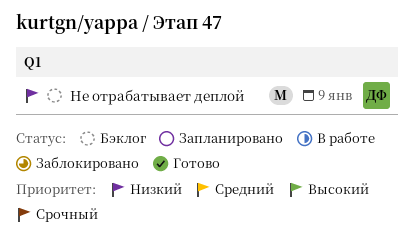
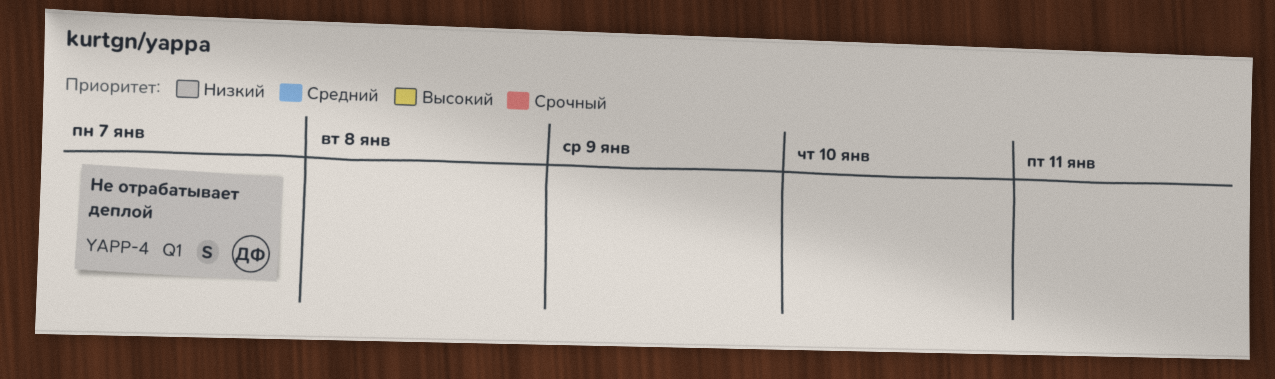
Не отрабатывает деплой, estimate: M -> S
Не отрабатывает деплой, due: Jan 9 -> Jan 7

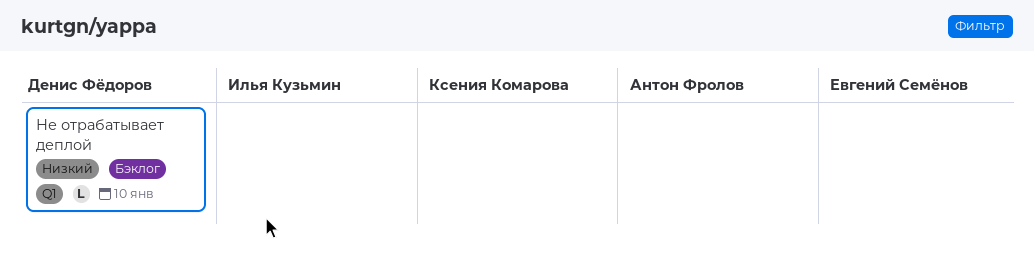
Не отрабатывает деплой, estimate: S -> L
Не отрабатывает деплой, due: Jan 7 -> Jan 10

